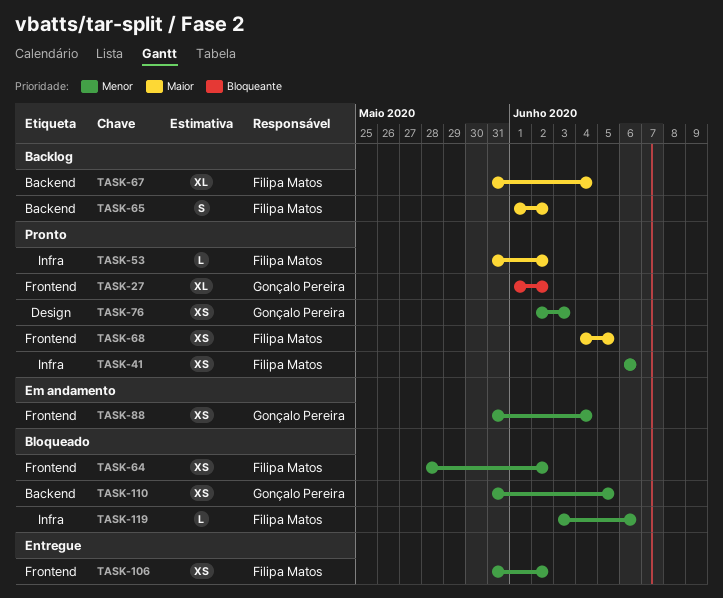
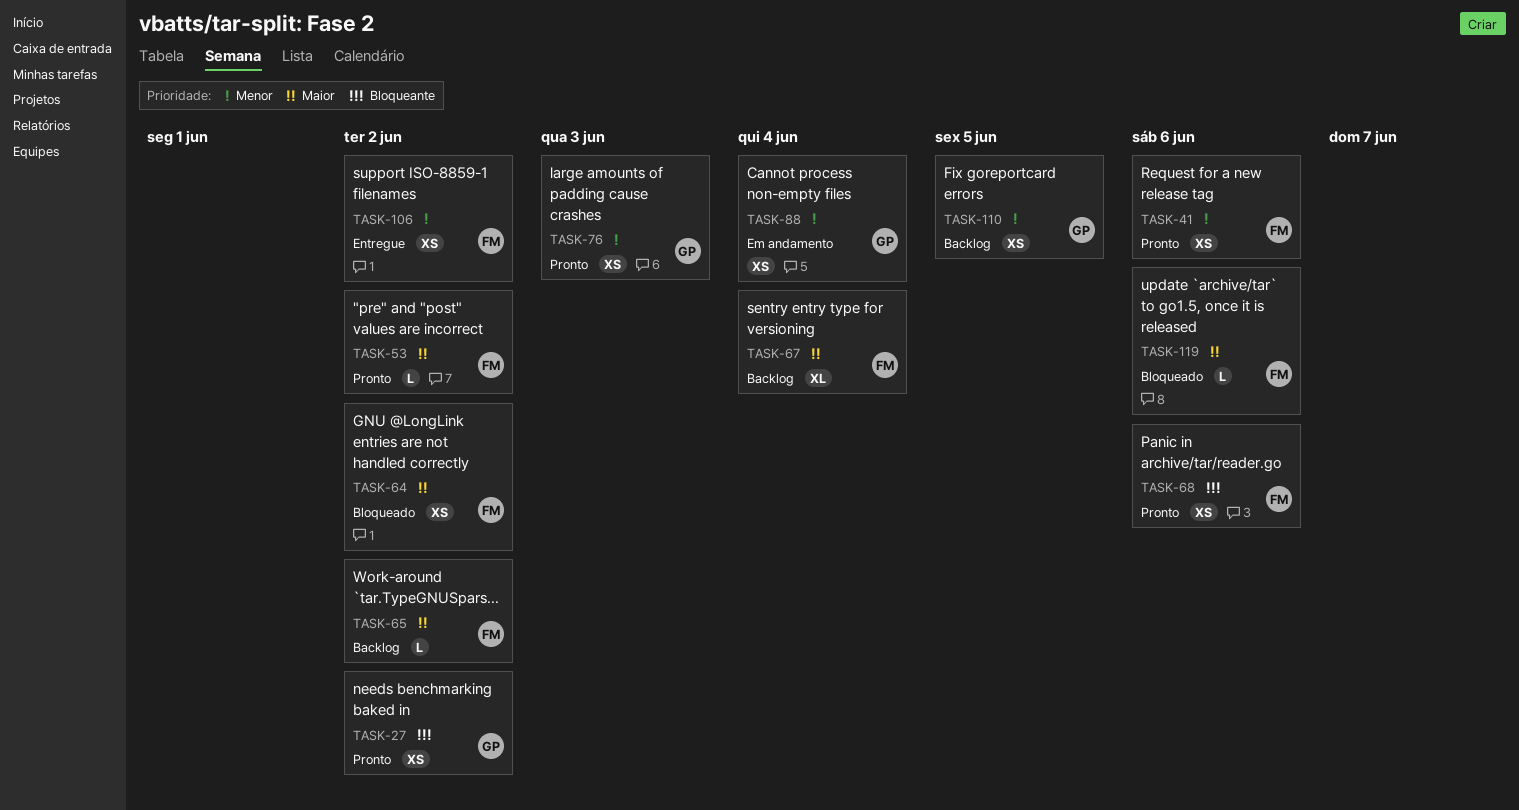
TASK-27, estimate: XL -> XS
TASK-64, priority: Menor -> Maior
TASK-65, estimate: S -> L
TASK-68, priority: Maior -> Bloqueante
TASK-68, due: Jun 5 -> Jun 6
TASK-110, status: Bloqueado -> Backlog
TASK-119, priority: Menor -> Maior

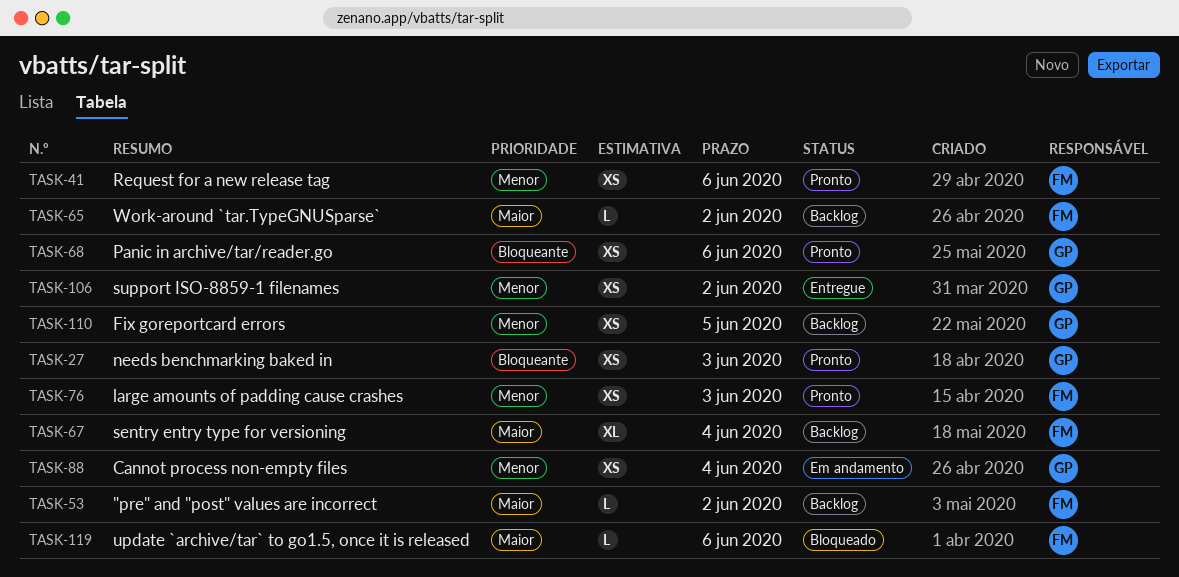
TASK-27, due: Jun 2 -> Jun 3
TASK-53, status: Pronto -> Backlog
TASK-64: present -> none
TASK-68, owner: FM -> GP
TASK-76, owner: GP -> FM
TASK-106, owner: FM -> GP

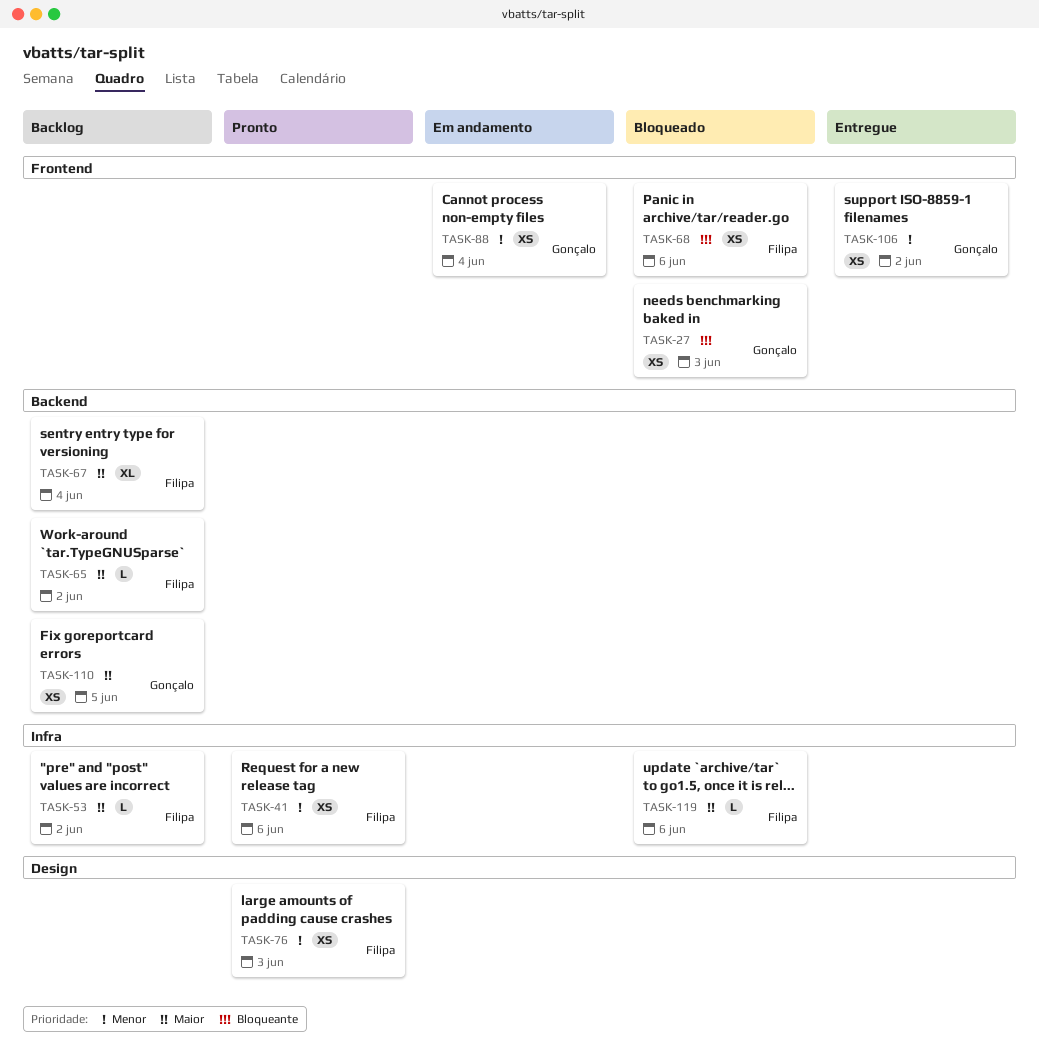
TASK-27, status: Pronto -> Bloqueado
TASK-68, status: Pronto -> Bloqueado
TASK-68, owner: Gonçalo -> Filipa
TASK-110, priority: Menor -> Maior

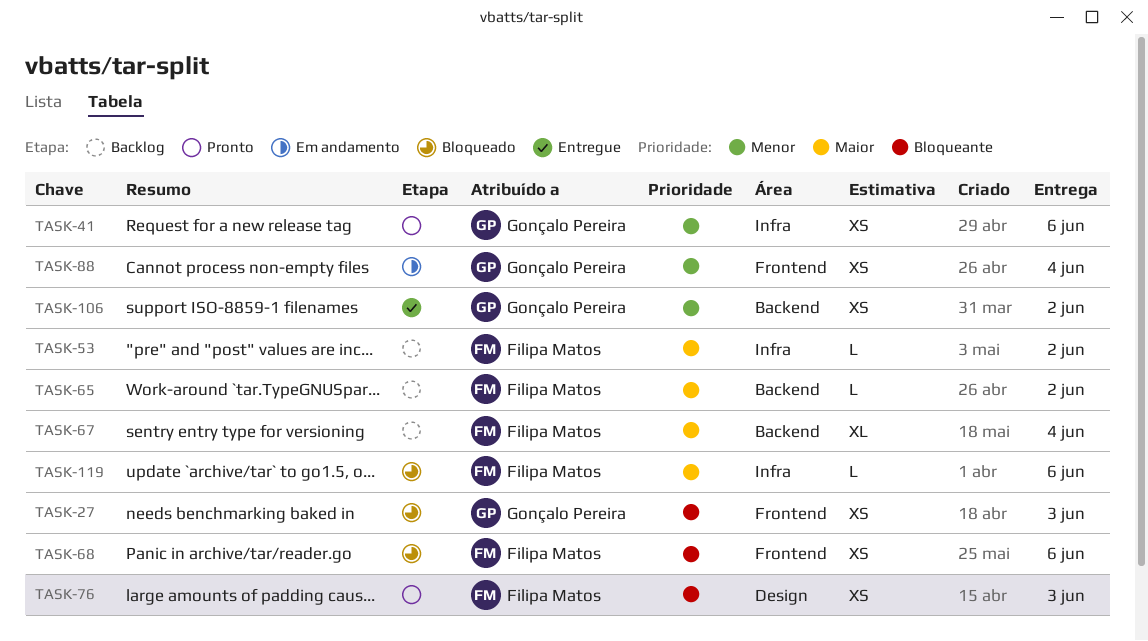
TASK-41, owner: Filipa Matos -> Gonçalo Pereira
TASK-76, priority: Menor -> Bloqueante
TASK-106, label: Frontend -> Backend
TASK-110: present -> none

